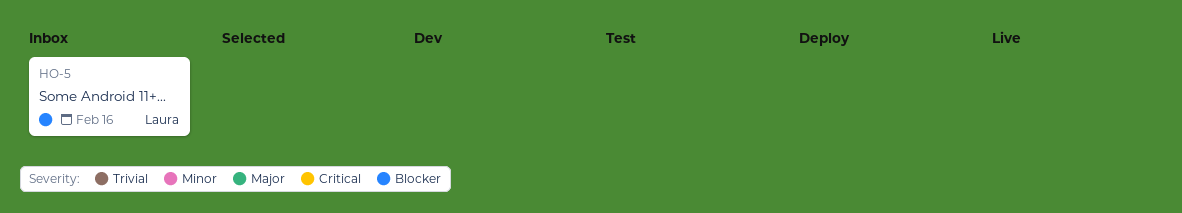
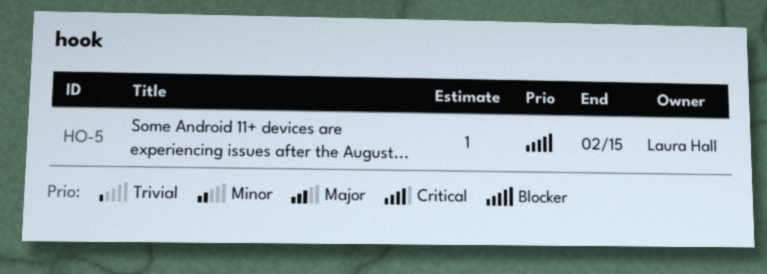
HO-5, due: Feb 16 -> Feb 15

